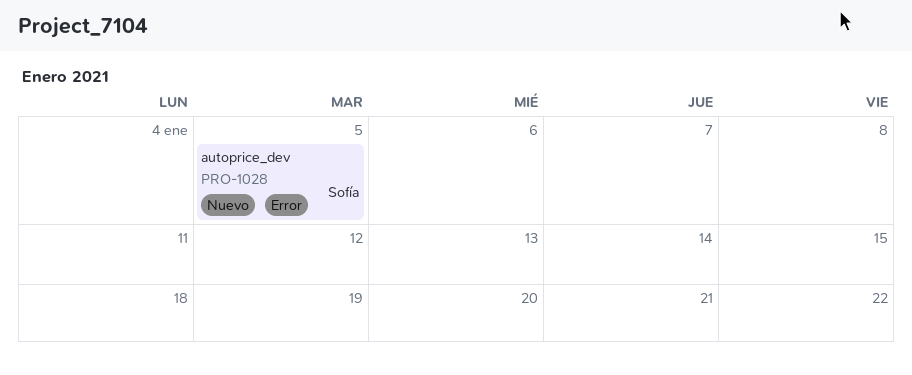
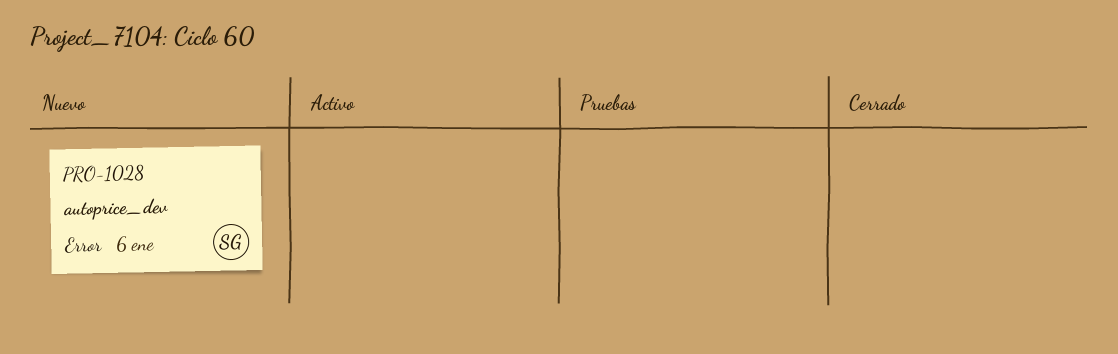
PRO-1028, due: Jan 5 -> Jan 6

